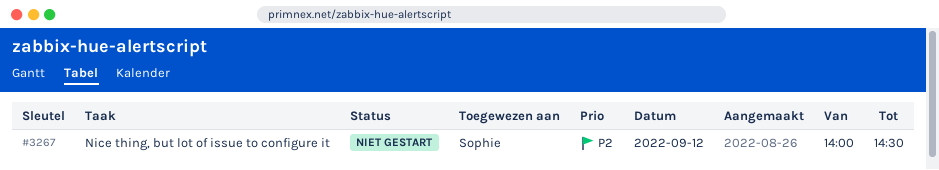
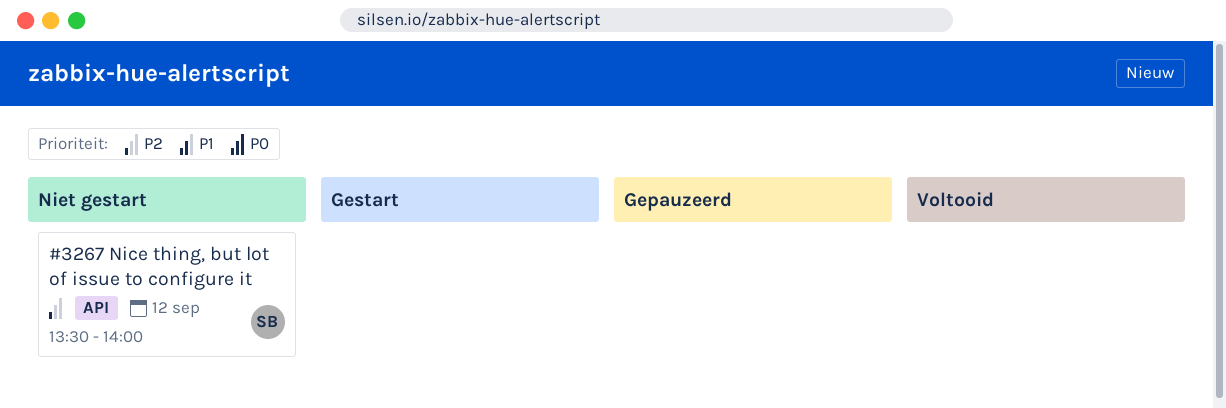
#3267, begins: 14:00 -> 13:30
#3267, ends: 14:30 -> 14:00

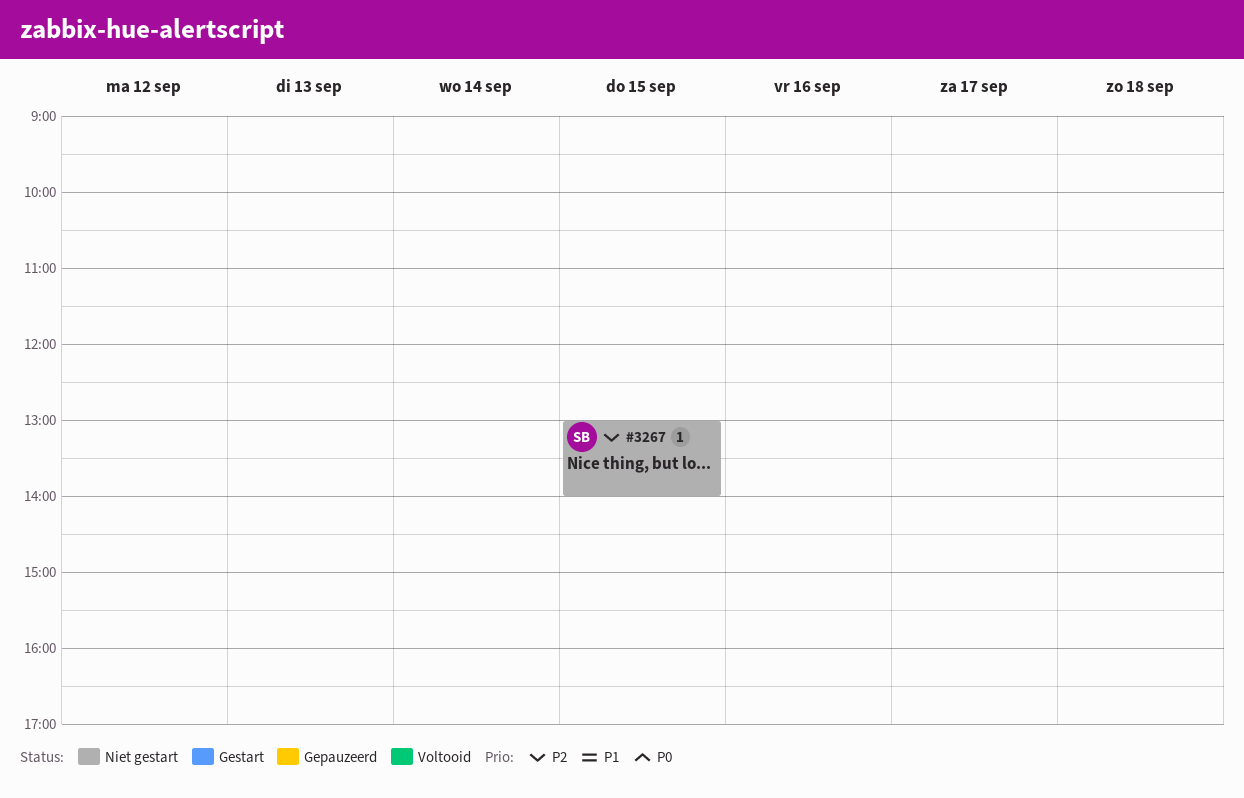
#3267, day: Sep 12 -> Sep 15
#3267, begins: 13:30 -> 13:00

